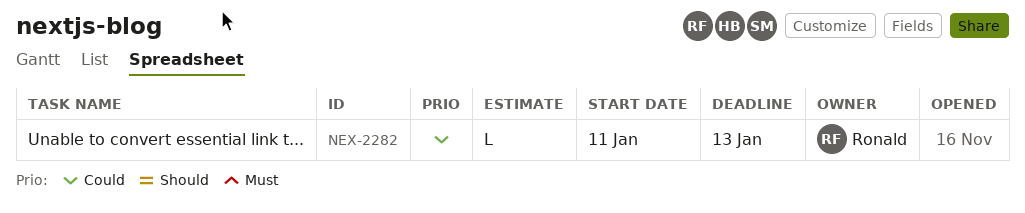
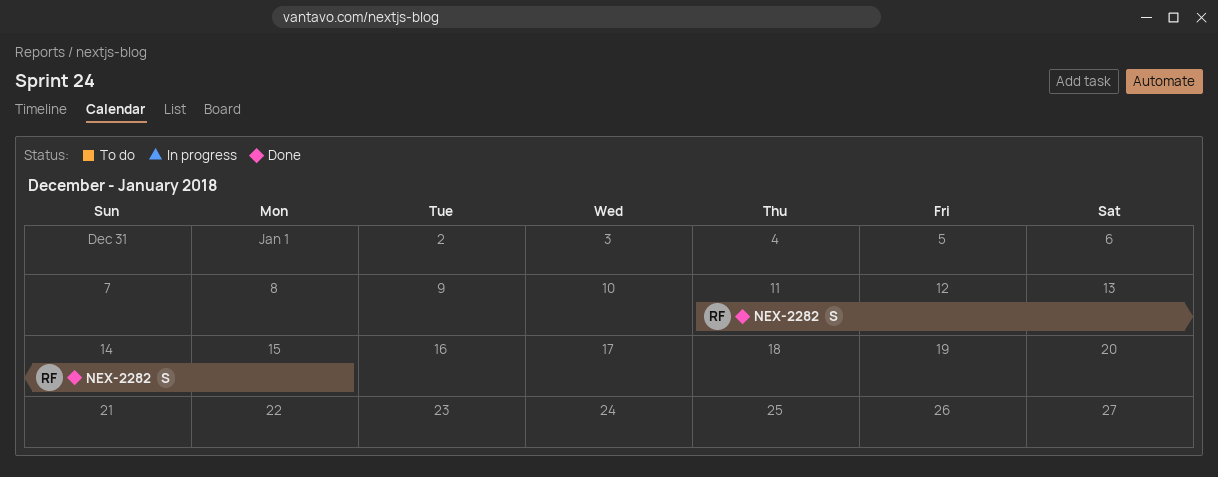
NEX-2282, estimate: L -> S
NEX-2282, due: Jan 13 -> Jan 15

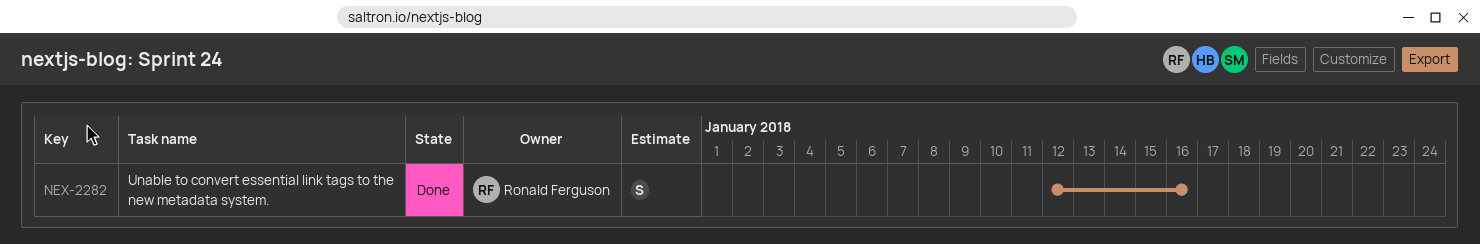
NEX-2282, start: Jan 11 -> Jan 12
NEX-2282, due: Jan 15 -> Jan 16

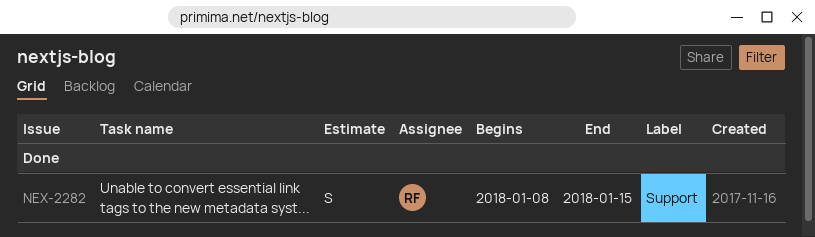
NEX-2282, start: Jan 12 -> Jan 8
NEX-2282, due: Jan 16 -> Jan 15

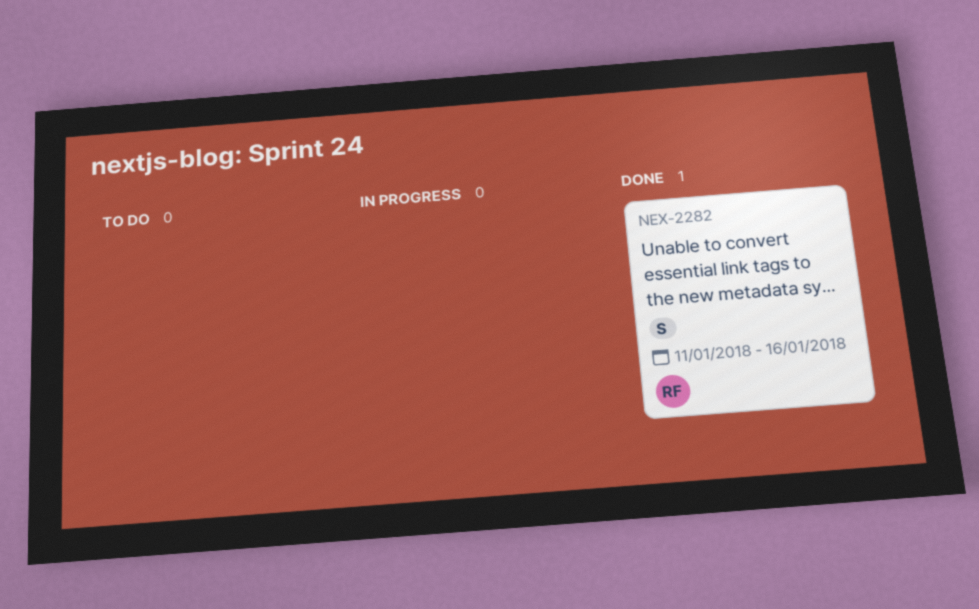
NEX-2282, start: Jan 8 -> Jan 11
NEX-2282, due: Jan 15 -> Jan 16

